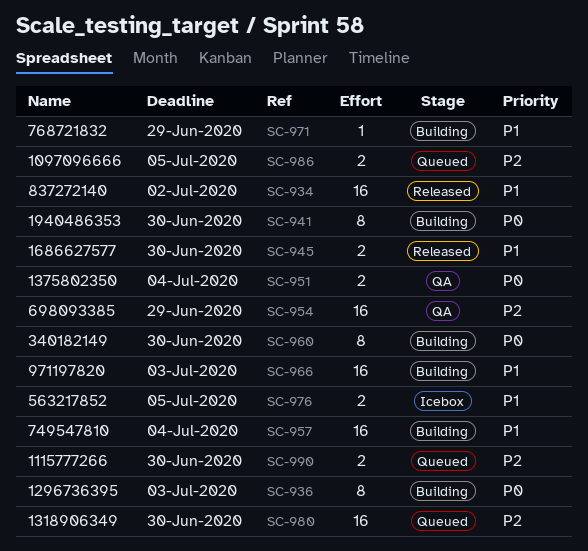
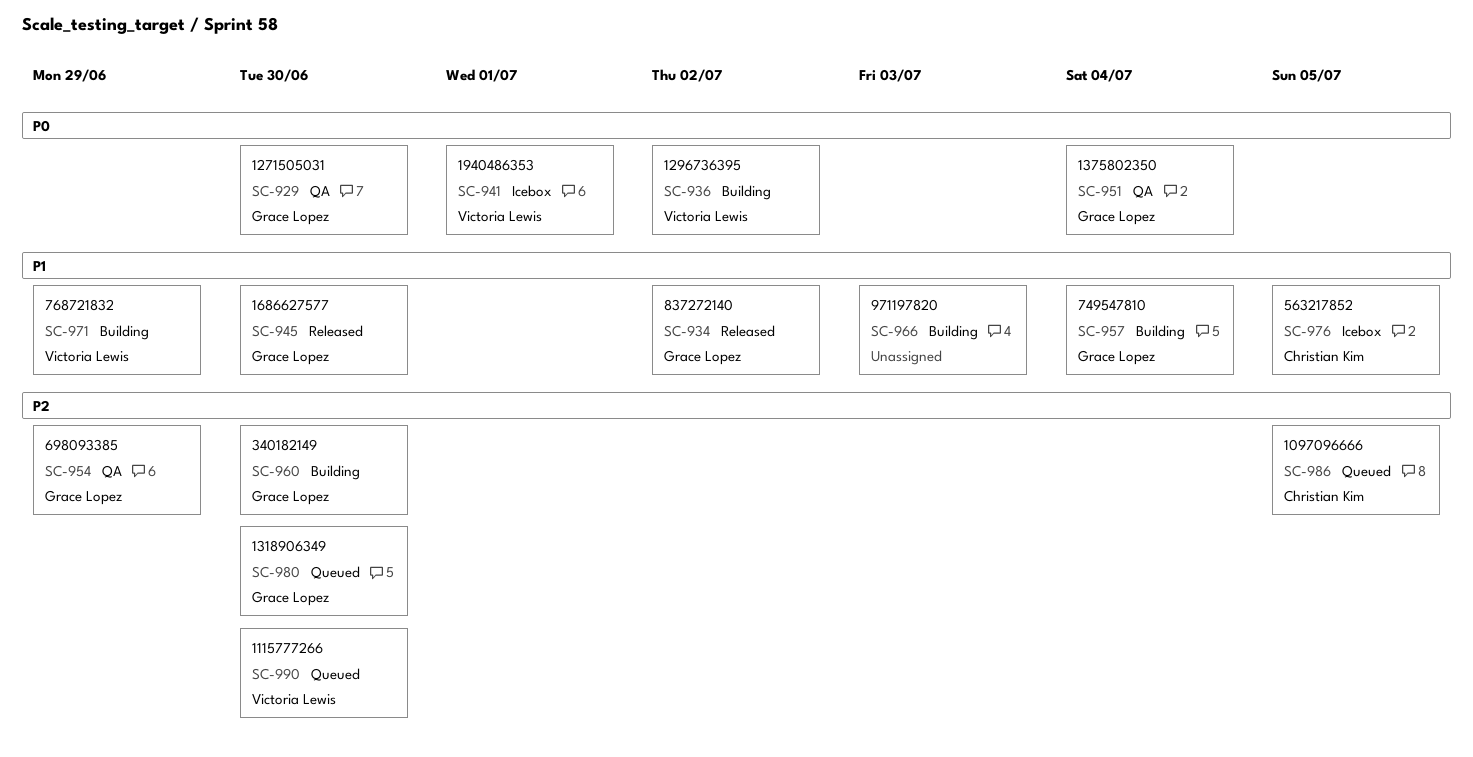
SC-929: none -> present
SC-936, due: Jul 3 -> Jul 2
SC-941, status: Building -> Icebox
SC-941, due: Jun 30 -> Jul 1
SC-960, priority: P0 -> P2

